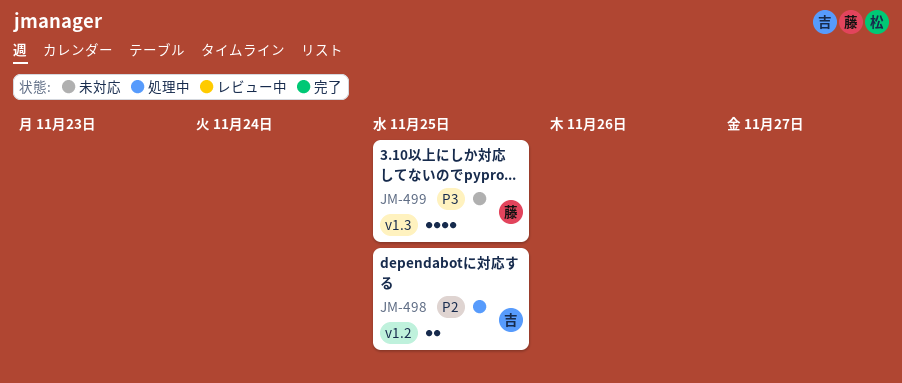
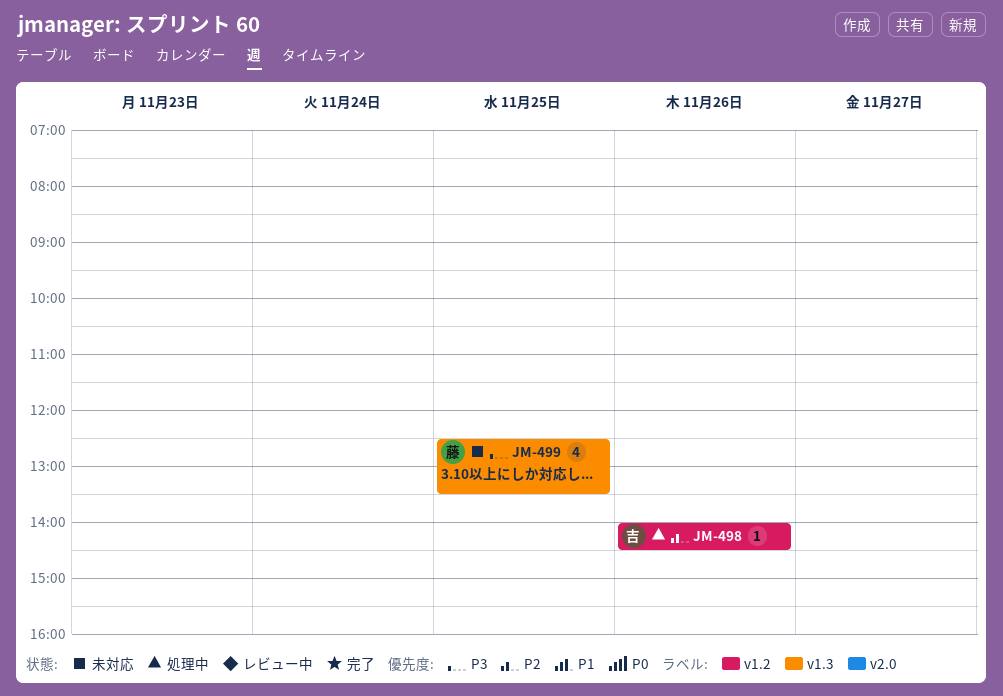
JM-498, estimate: 2 -> 1
JM-498, day: Nov 25 -> Nov 26

